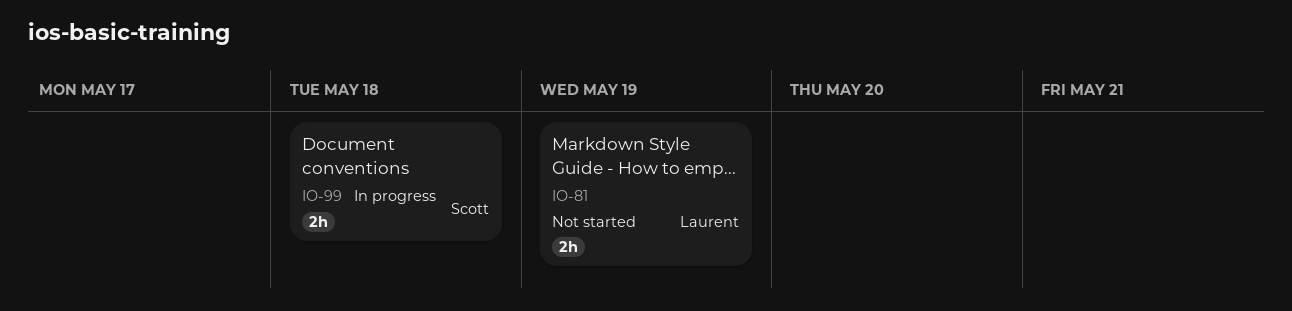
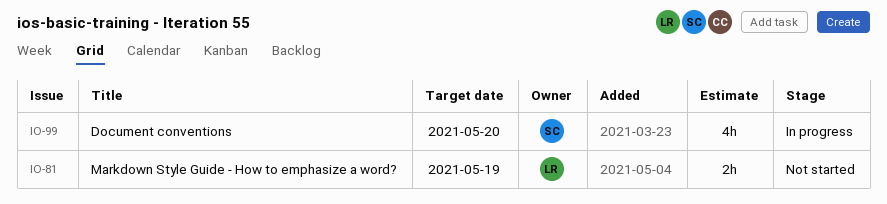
IO-99, estimate: 2h -> 4h
IO-99, due: May 18 -> May 20

